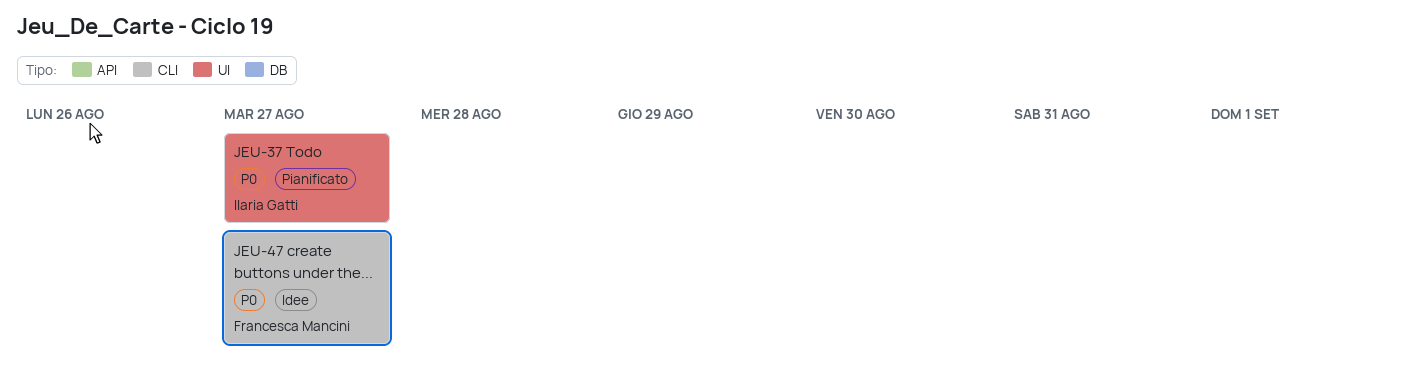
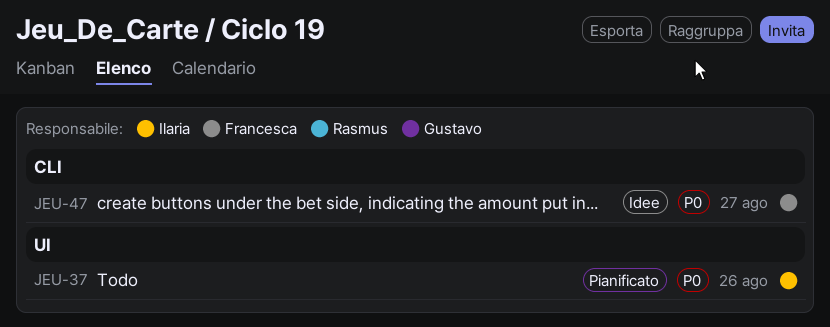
JEU-37, due: Aug 27 -> Aug 26

